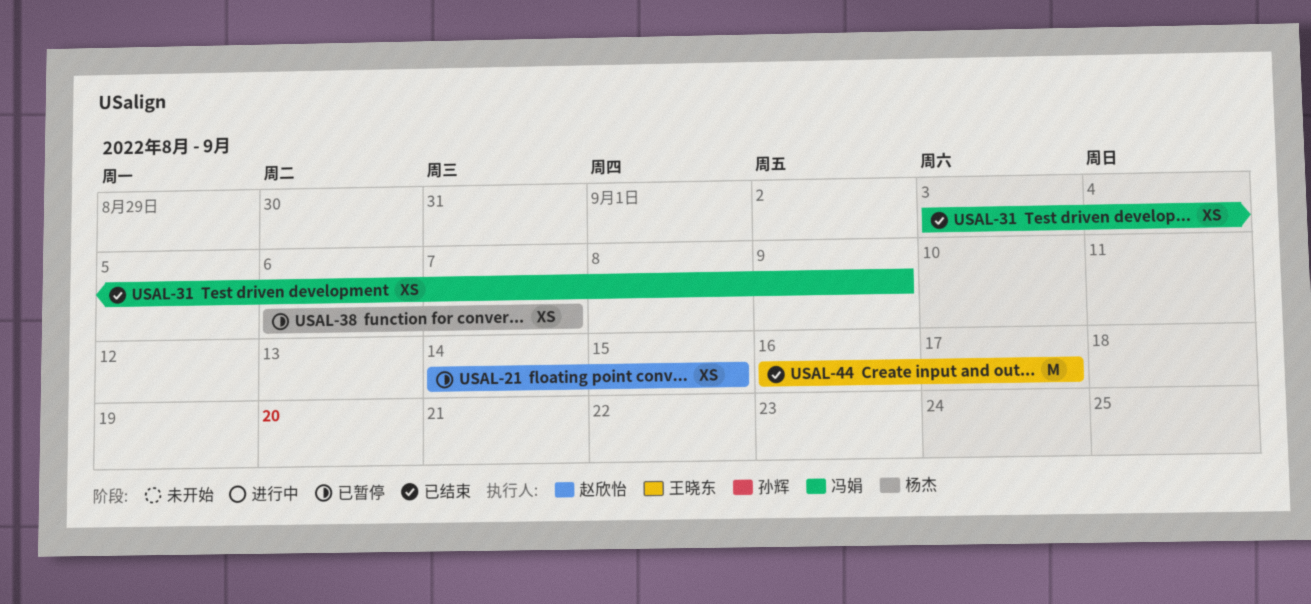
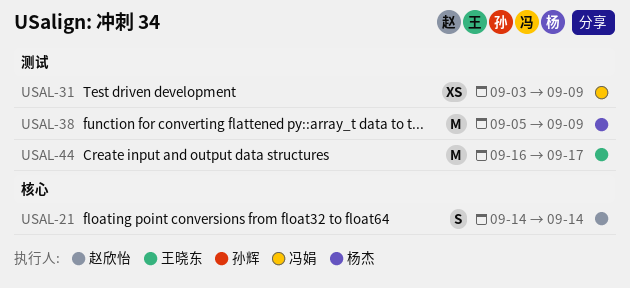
USAL-21, estimate: XS -> S
USAL-21, due: Sep 15 -> Sep 14
USAL-38, estimate: XS -> M
USAL-38, start: Sep 6 -> Sep 5
USAL-38, due: Sep 7 -> Sep 9

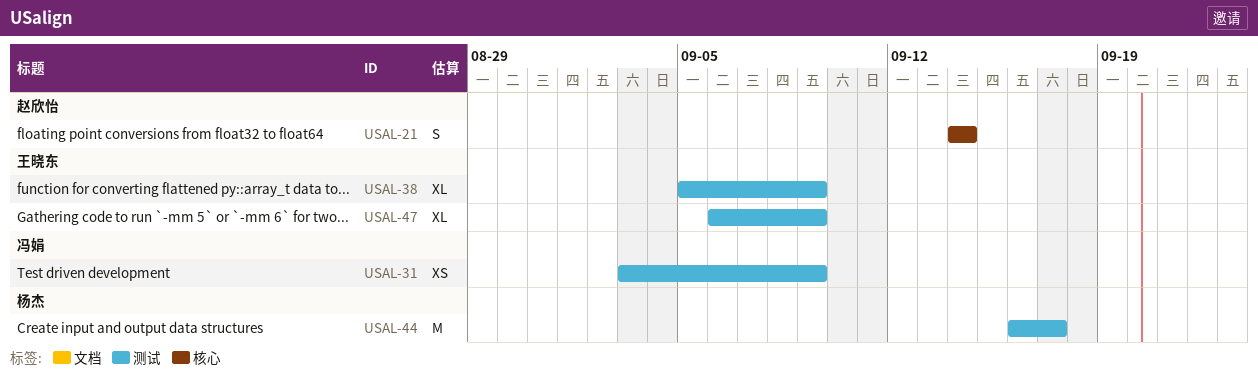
USAL-38, owner: 杨杰 -> 王晓东
USAL-38, estimate: M -> XL
USAL-44, owner: 王晓东 -> 杨杰
USAL-47: none -> present

